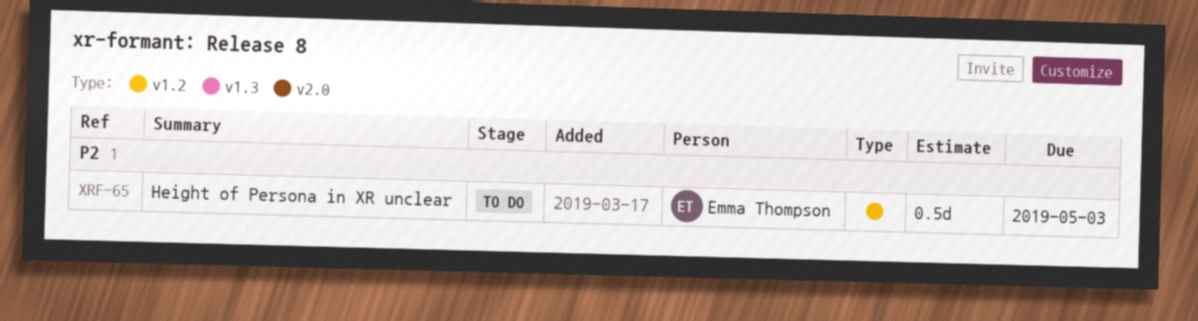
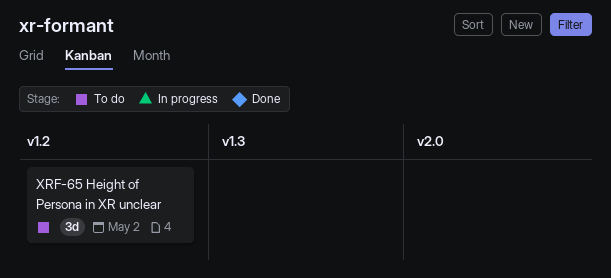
XRF-65, estimate: 0.5d -> 3d
XRF-65, due: May 3 -> May 2

